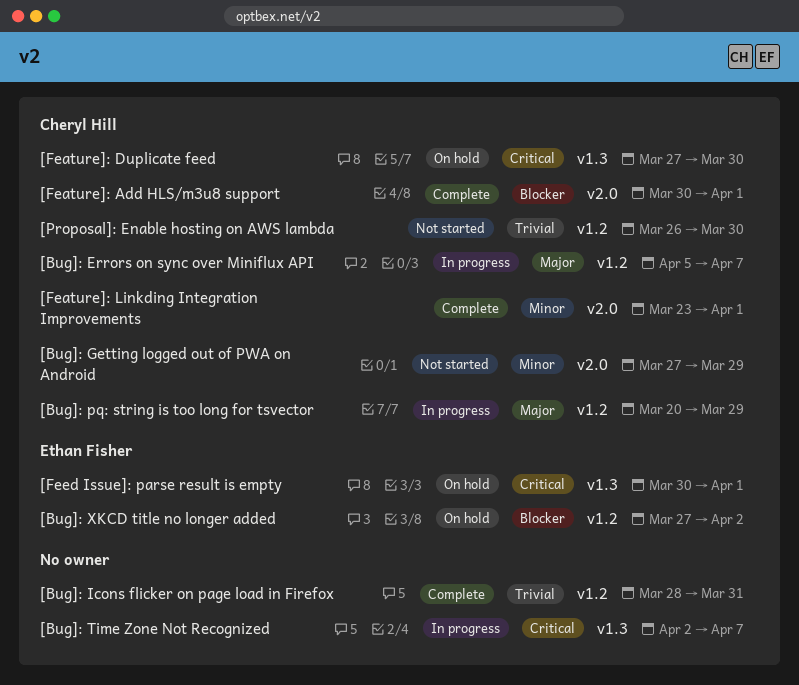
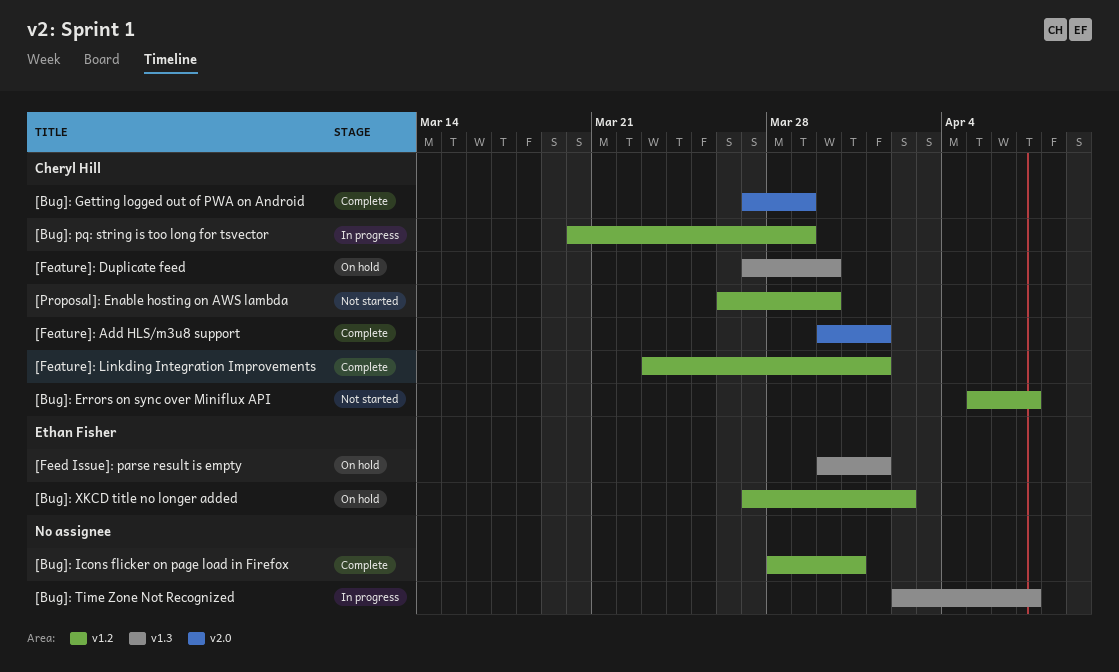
[Bug]: Errors on sync over Miniflux API, status: In progress -> Not started
[Bug]: Getting logged out of PWA on Android, status: Not started -> Complete
[Feature]: Linkding Integration Improvements, label: v2.0 -> v1.2

